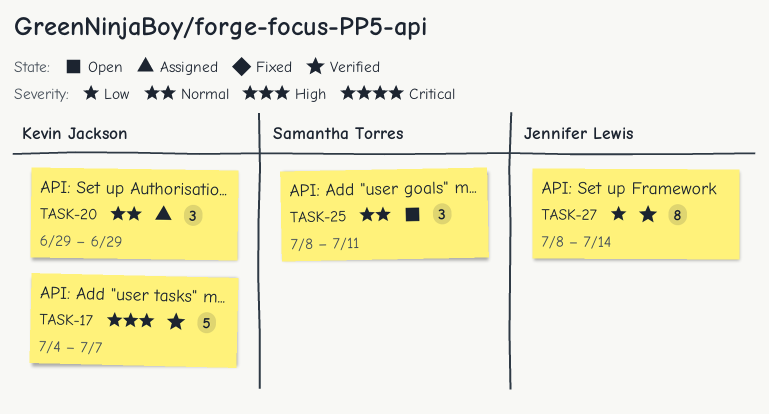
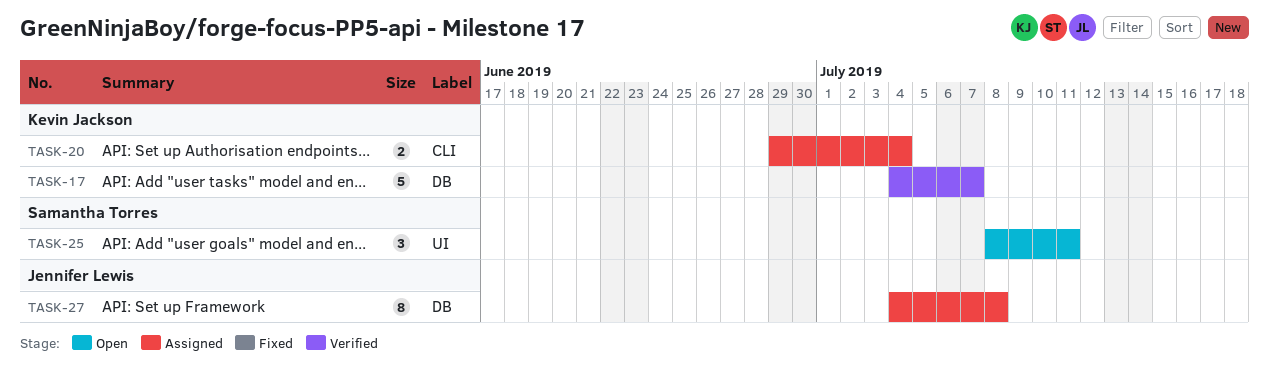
TASK-20, estimate: 3 -> 2
TASK-20, due: Jun 29 -> Jul 4
TASK-27, status: Verified -> Assigned
TASK-27, start: Jul 8 -> Jul 4
TASK-27, due: Jul 14 -> Jul 8

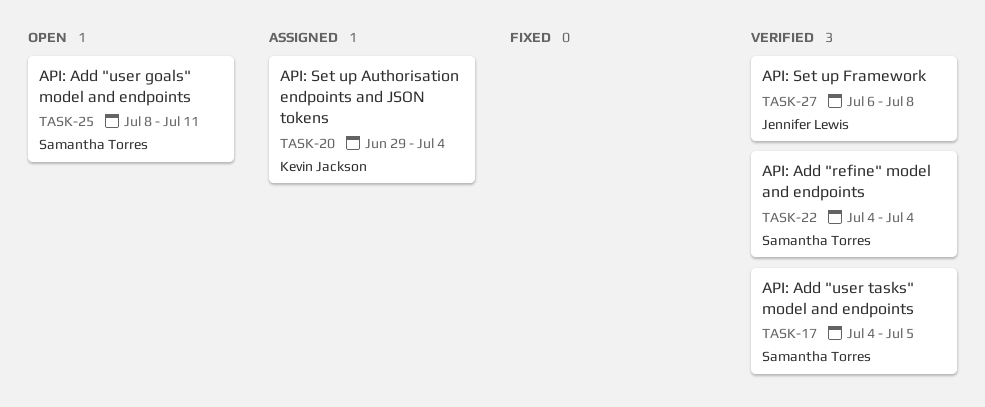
TASK-17, owner: Kevin Jackson -> Samantha Torres
TASK-17, due: Jul 7 -> Jul 5
TASK-22: none -> present
TASK-27, status: Assigned -> Verified
TASK-27, start: Jul 4 -> Jul 6

